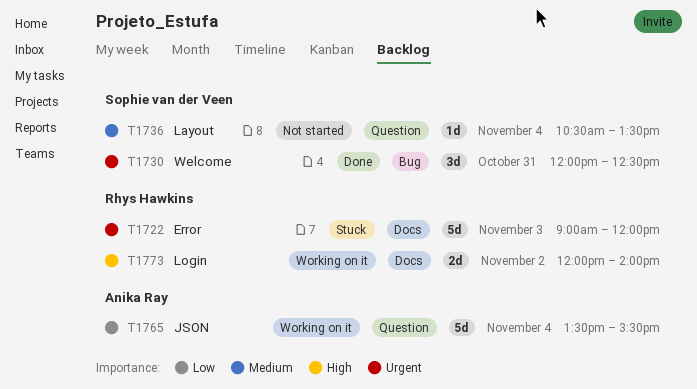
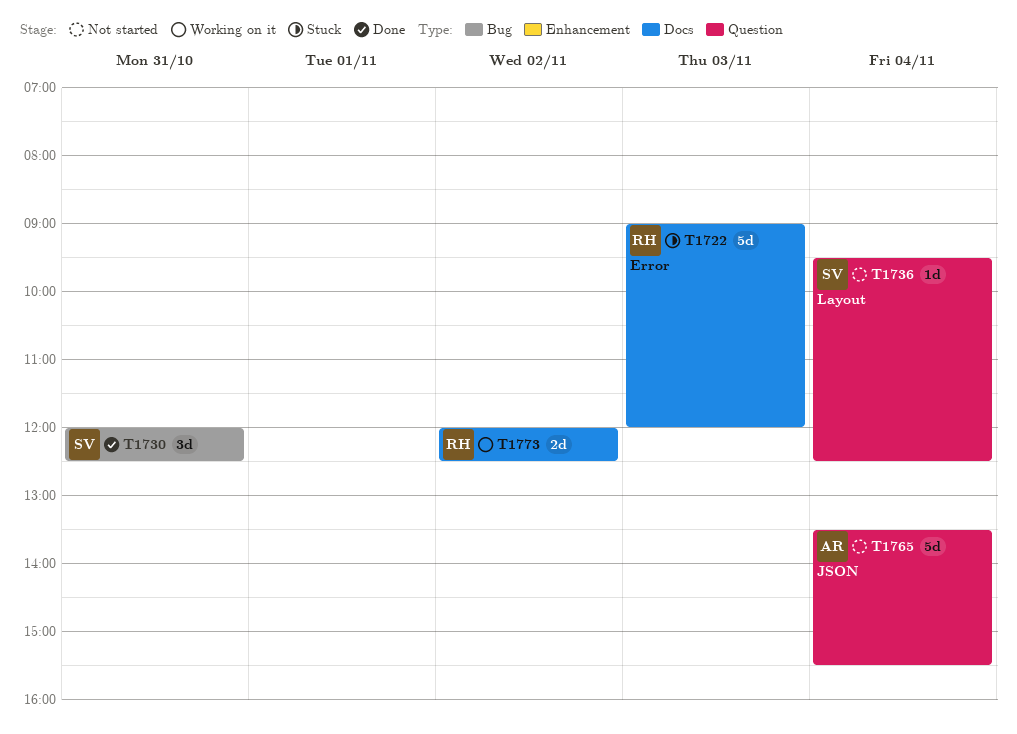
T1736, begins: 10:30 -> 09:30
T1736, ends: 13:30 -> 12:30
T1765, status: Working on it -> Not started
T1773, ends: 14:00 -> 12:30

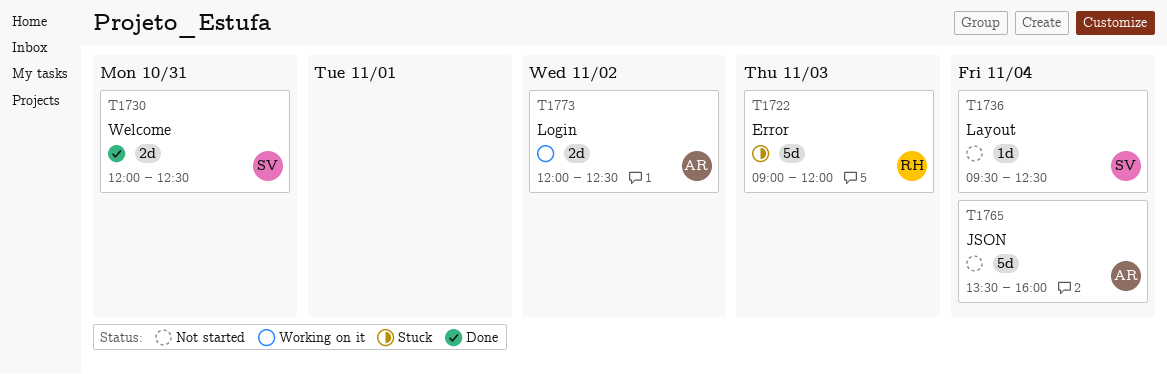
T1730, estimate: 3d -> 2d
T1765, ends: 15:30 -> 16:00
T1773, owner: RH -> AR

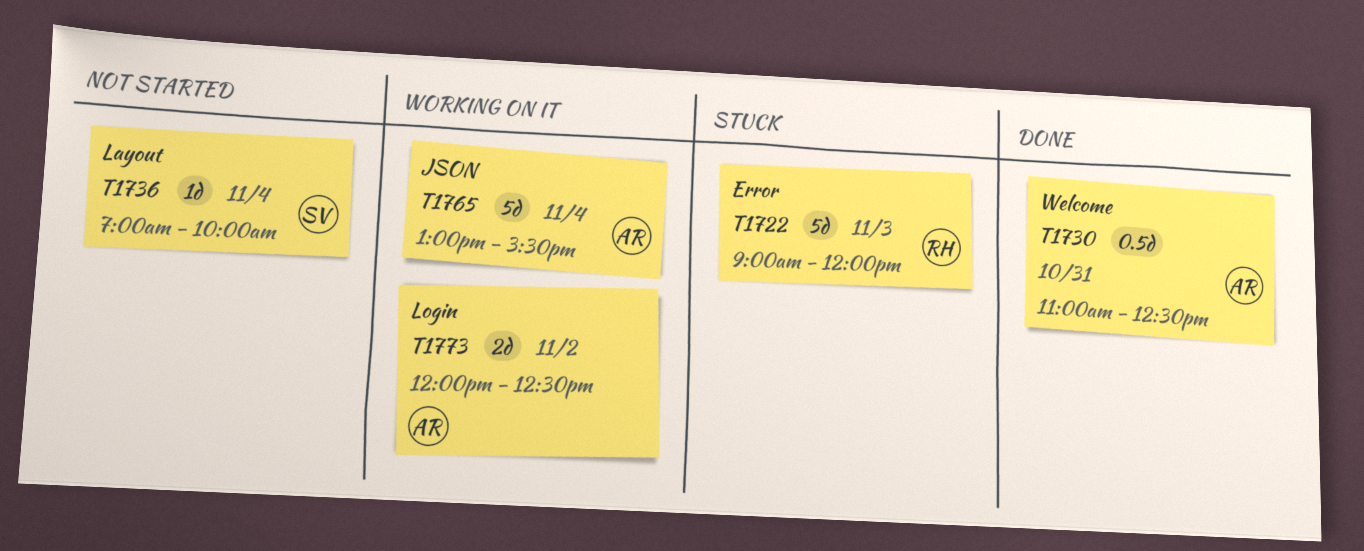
T1730, owner: SV -> AR
T1730, estimate: 2d -> 0.5d
T1730, begins: 12:00 -> 11:00
T1736, begins: 09:30 -> 07:00
T1736, ends: 12:30 -> 10:00
T1765, status: Not started -> Working on it
T1765, begins: 13:30 -> 13:00
T1765, ends: 16:00 -> 15:30

